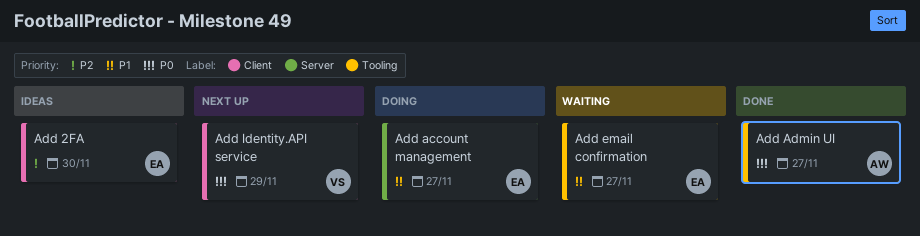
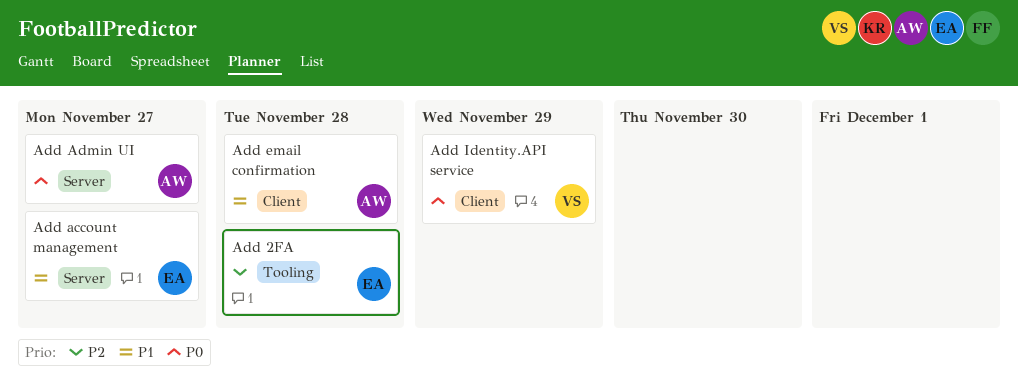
Add 2FA, label: Client -> Tooling
Add 2FA, due: Nov 30 -> Nov 28
Add Admin UI, label: Tooling -> Server
Add email confirmation, owner: EA -> AW
Add email confirmation, label: Tooling -> Client
Add email confirmation, due: Nov 27 -> Nov 28

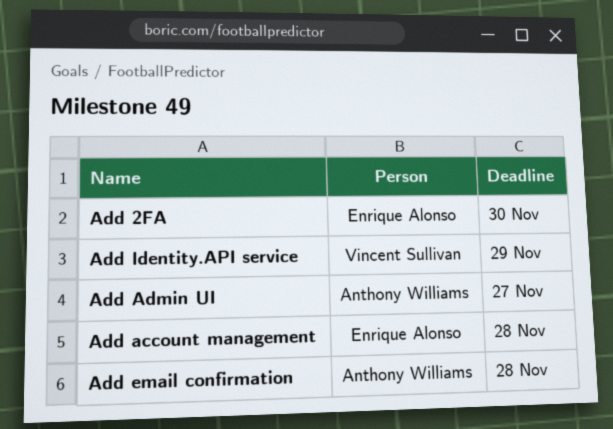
Add 2FA, due: Nov 28 -> Nov 30
Add account management, due: Nov 27 -> Nov 28

